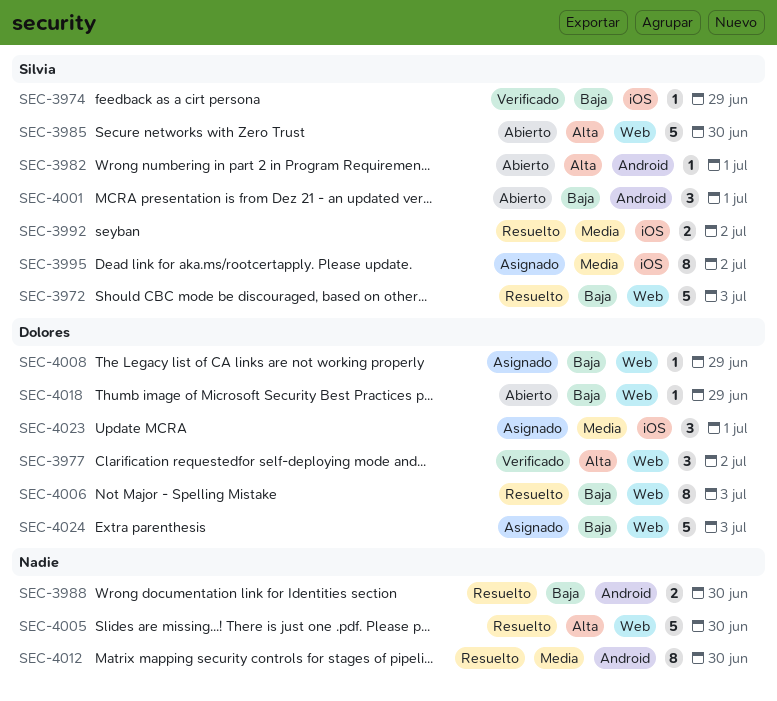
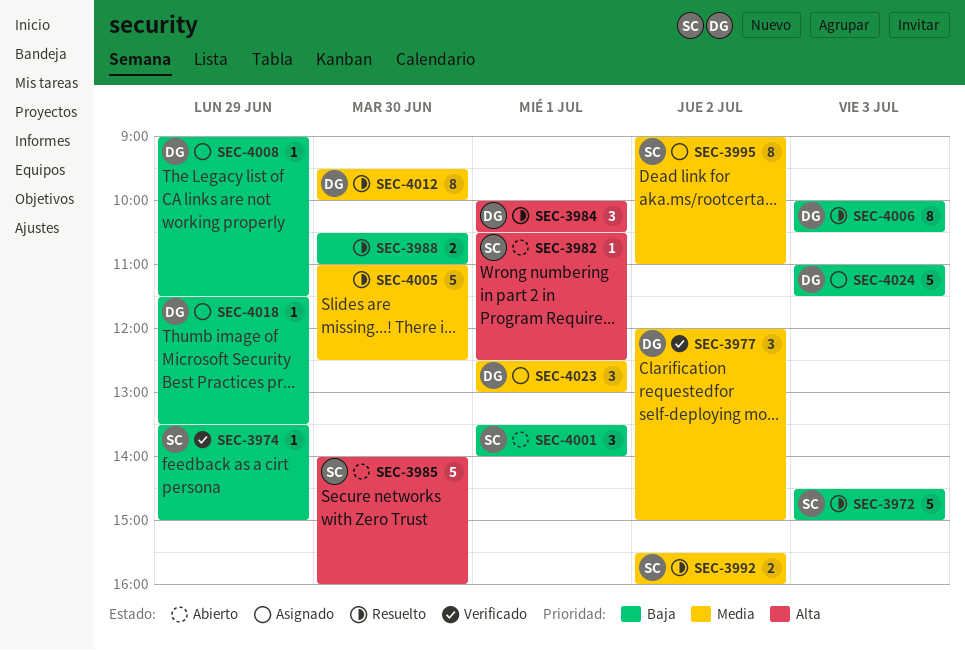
SEC-3977, priority: Alta -> Media
SEC-3984: none -> present
SEC-4005, priority: Alta -> Media
SEC-4012, owner: none -> Dolores
SEC-4018, status: Abierto -> Asignado

